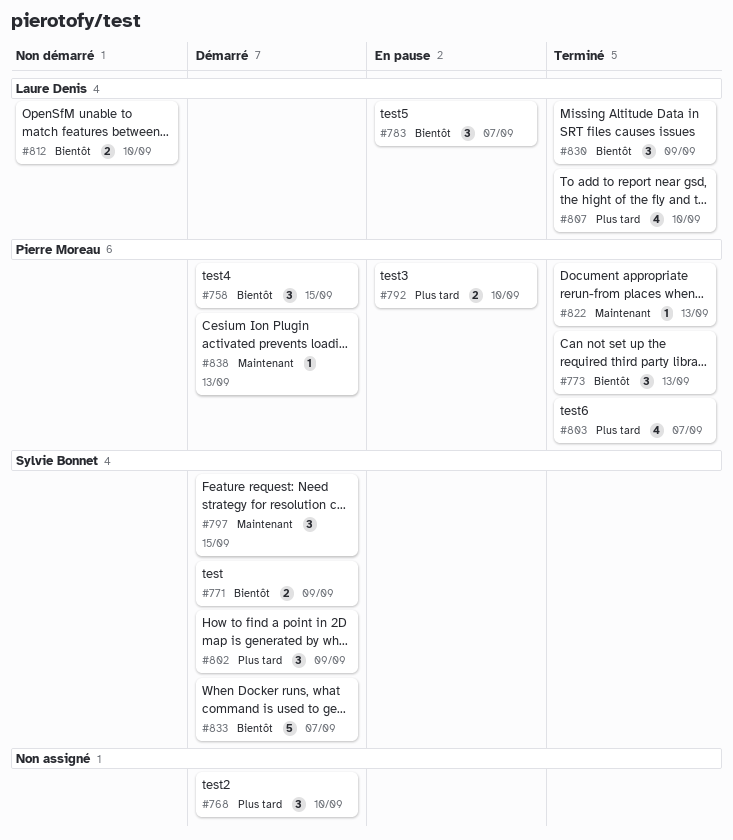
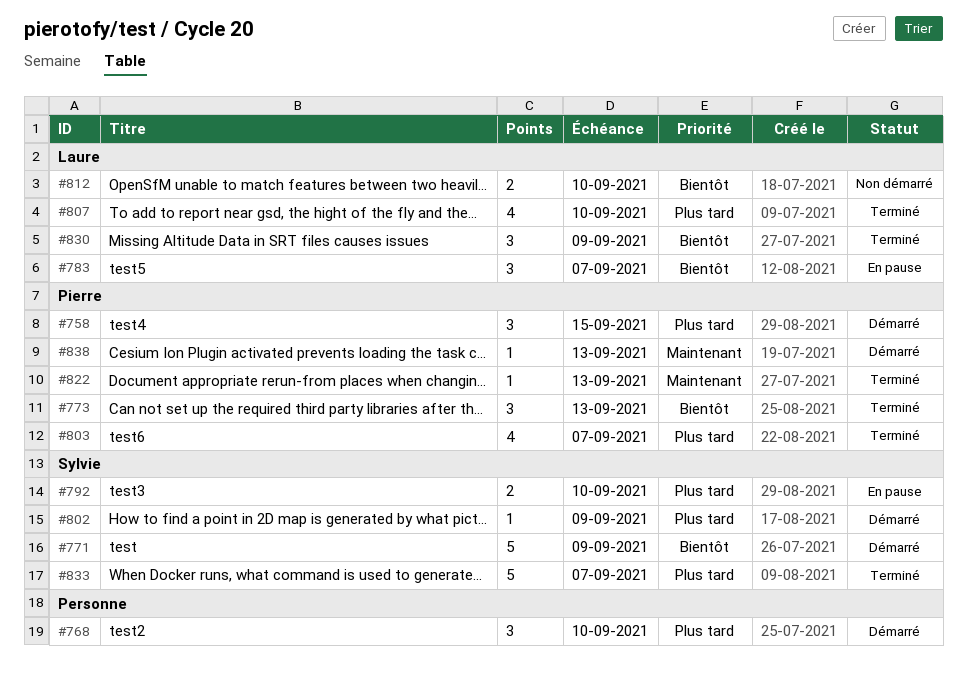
#758, priority: Bientôt -> Plus tard
#771, estimate: 2 -> 5
#792, owner: Pierre Moreau -> Sylvie Bonnet
#797: present -> none
#802, estimate: 3 -> 1
#833, status: Démarré -> Terminé
#833, priority: Bientôt -> Plus tard

